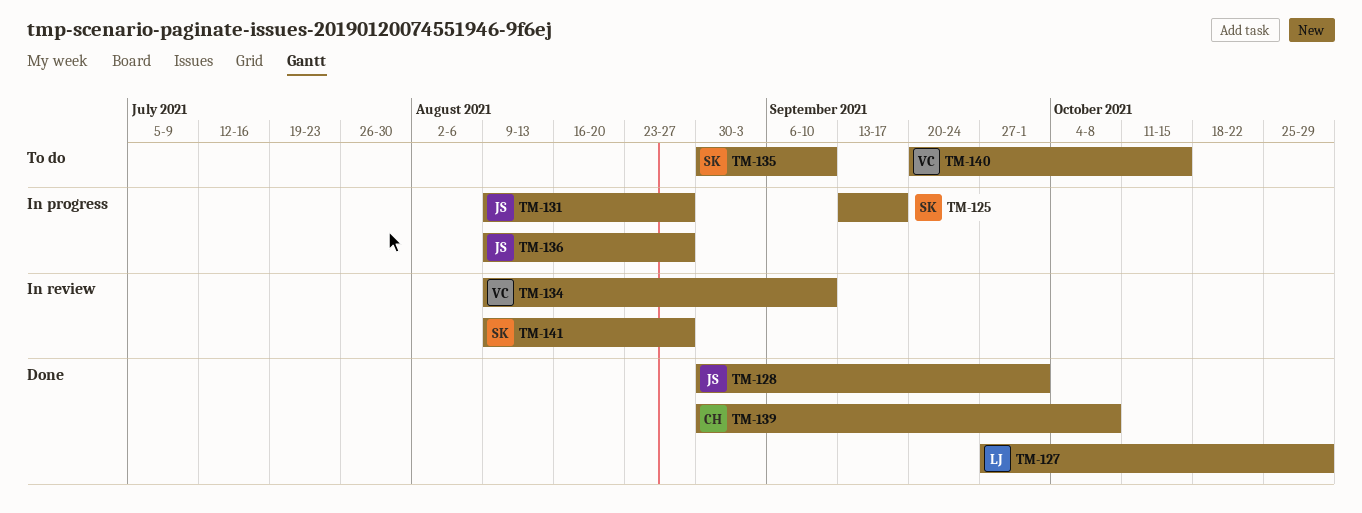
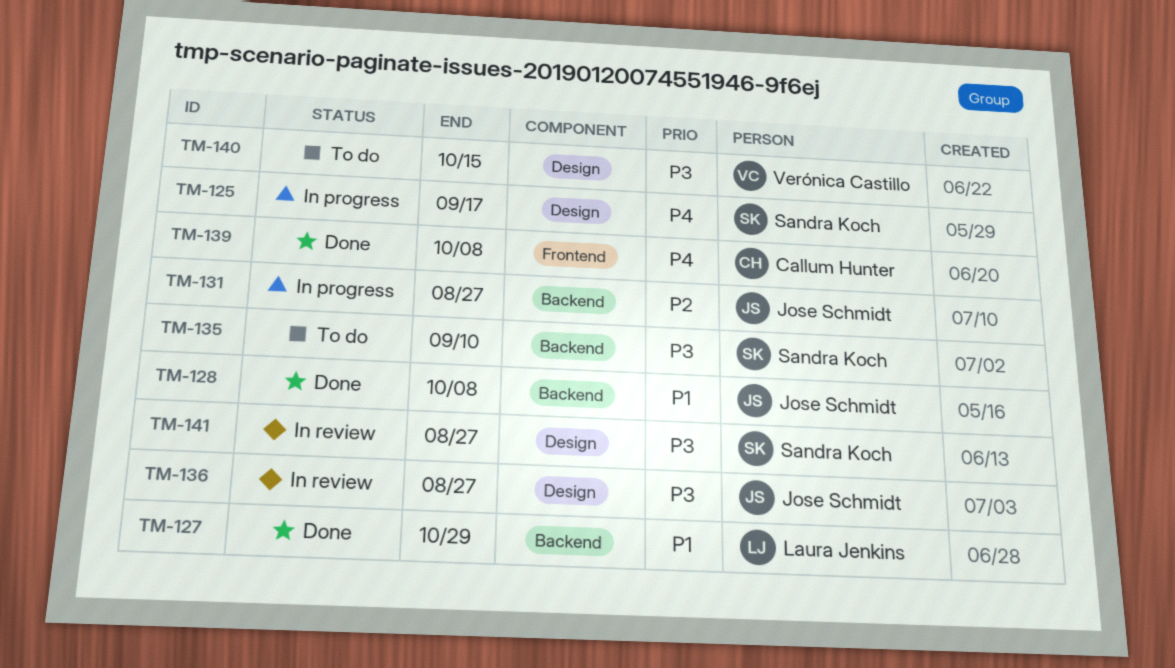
TM-128, due: Oct 1 -> Oct 8
TM-134: present -> none
TM-136, status: In progress -> In review

